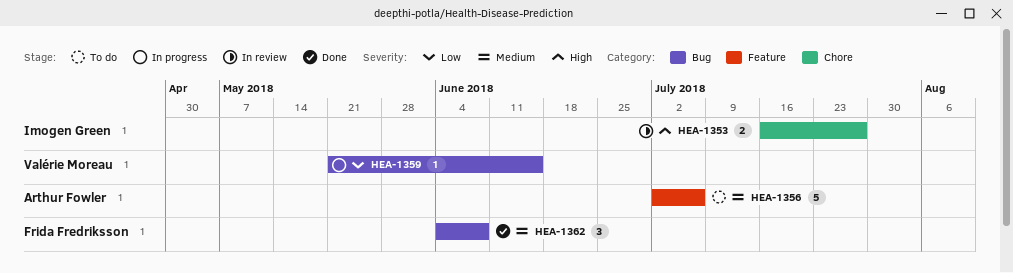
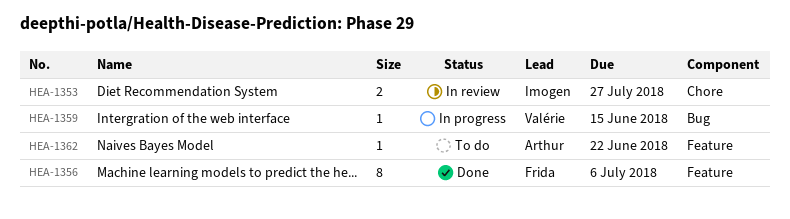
HEA-1356, status: To do -> Done
HEA-1356, owner: Arthur Fowler -> Frida Fredriksson
HEA-1356, estimate: 5 -> 8
HEA-1362, status: Done -> To do
HEA-1362, owner: Frida Fredriksson -> Arthur Fowler
HEA-1362, label: Bug -> Feature
HEA-1362, estimate: 3 -> 1
HEA-1362, due: Jun 8 -> Jun 22

